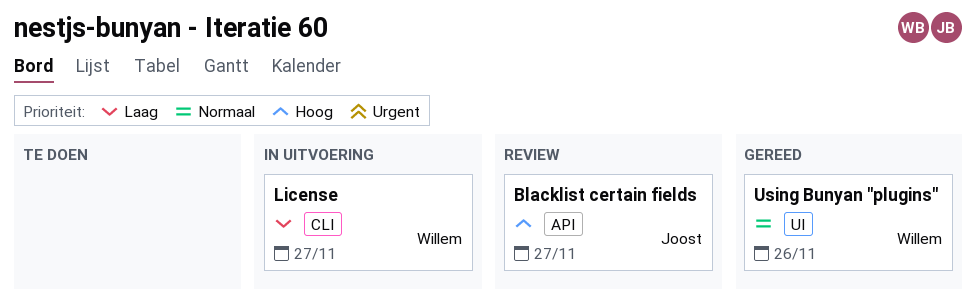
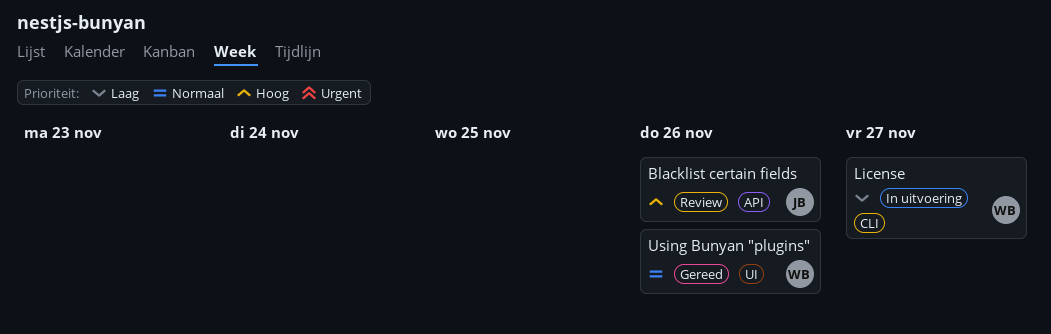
Blacklist certain fields, due: Nov 27 -> Nov 26

